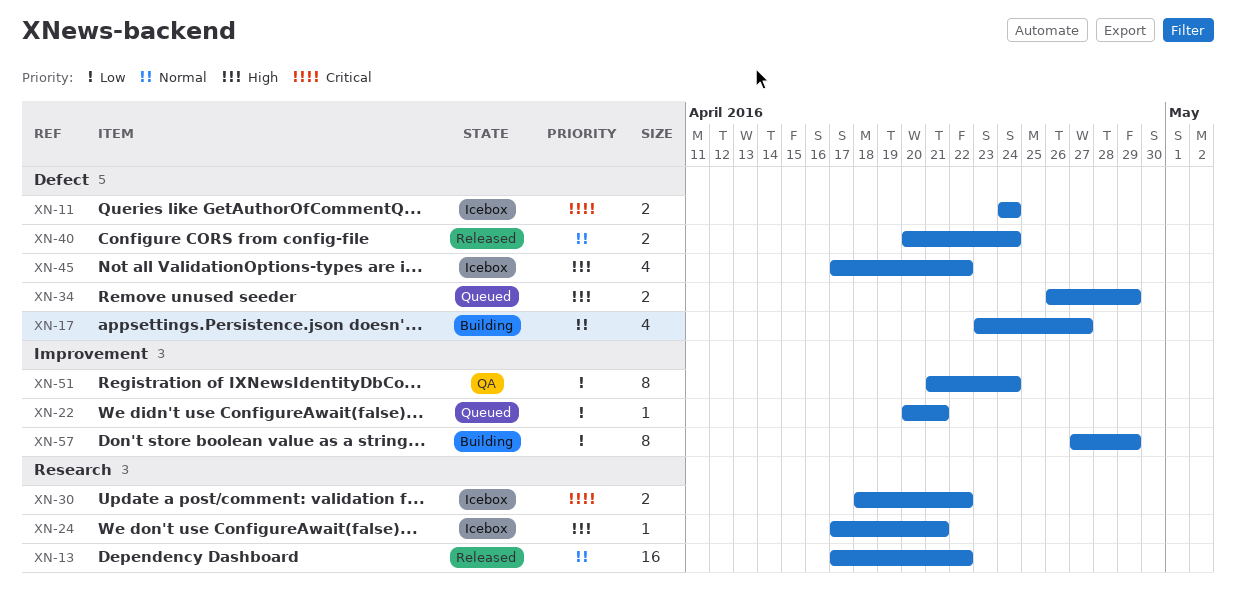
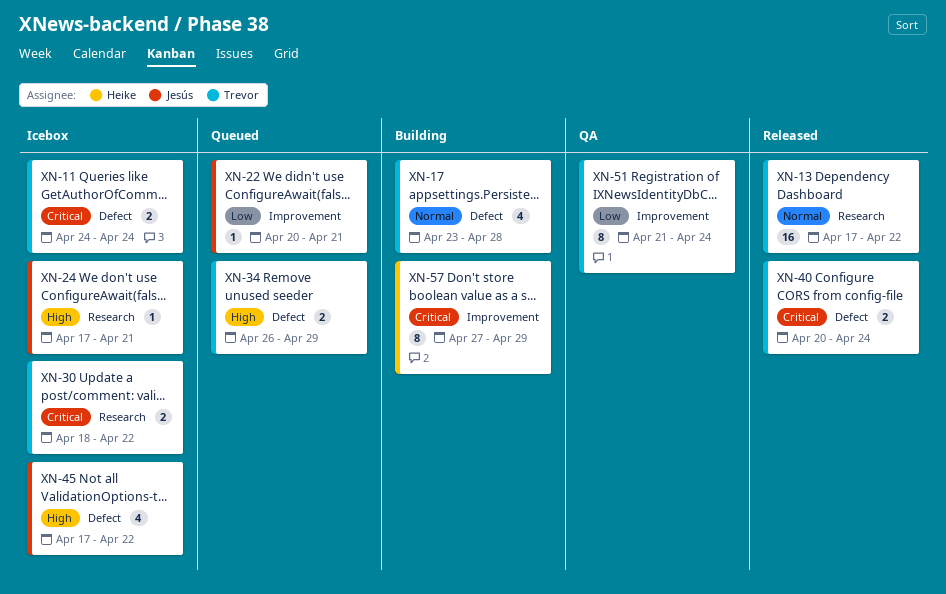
XN-17, due: Apr 27 -> Apr 28
XN-40, priority: Normal -> Critical
XN-57, priority: Low -> Critical

